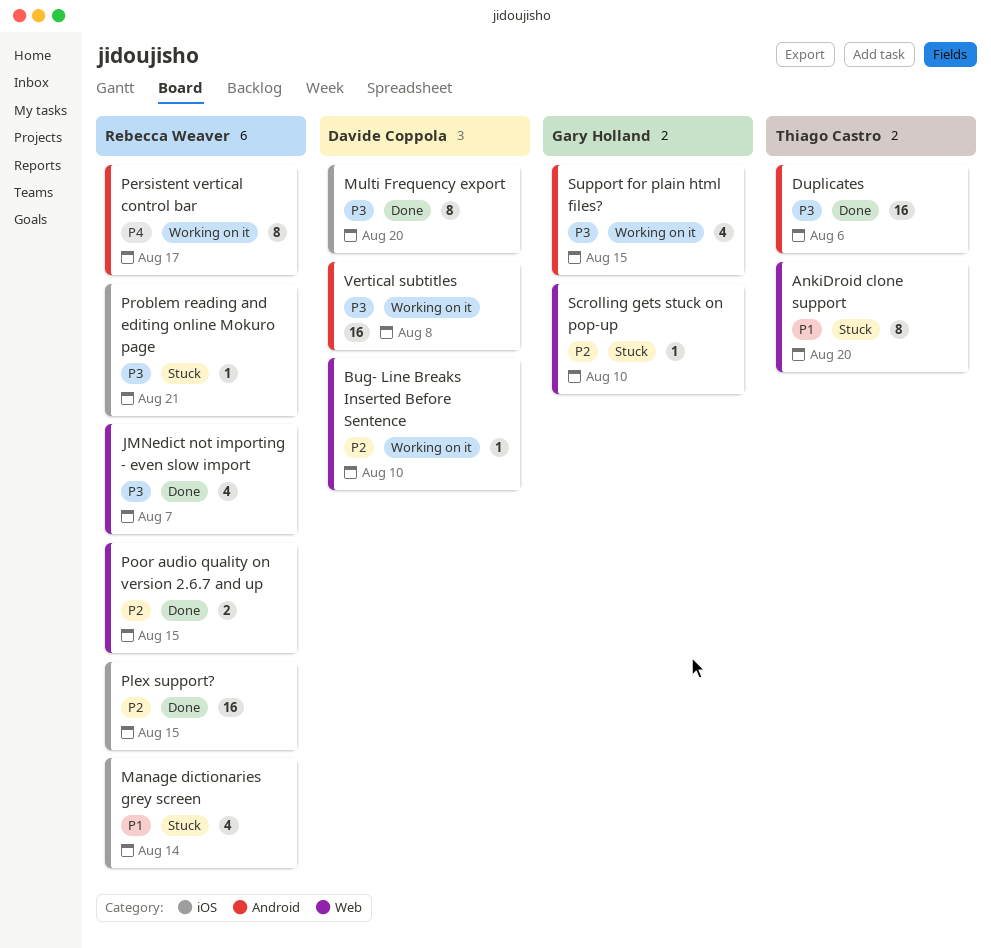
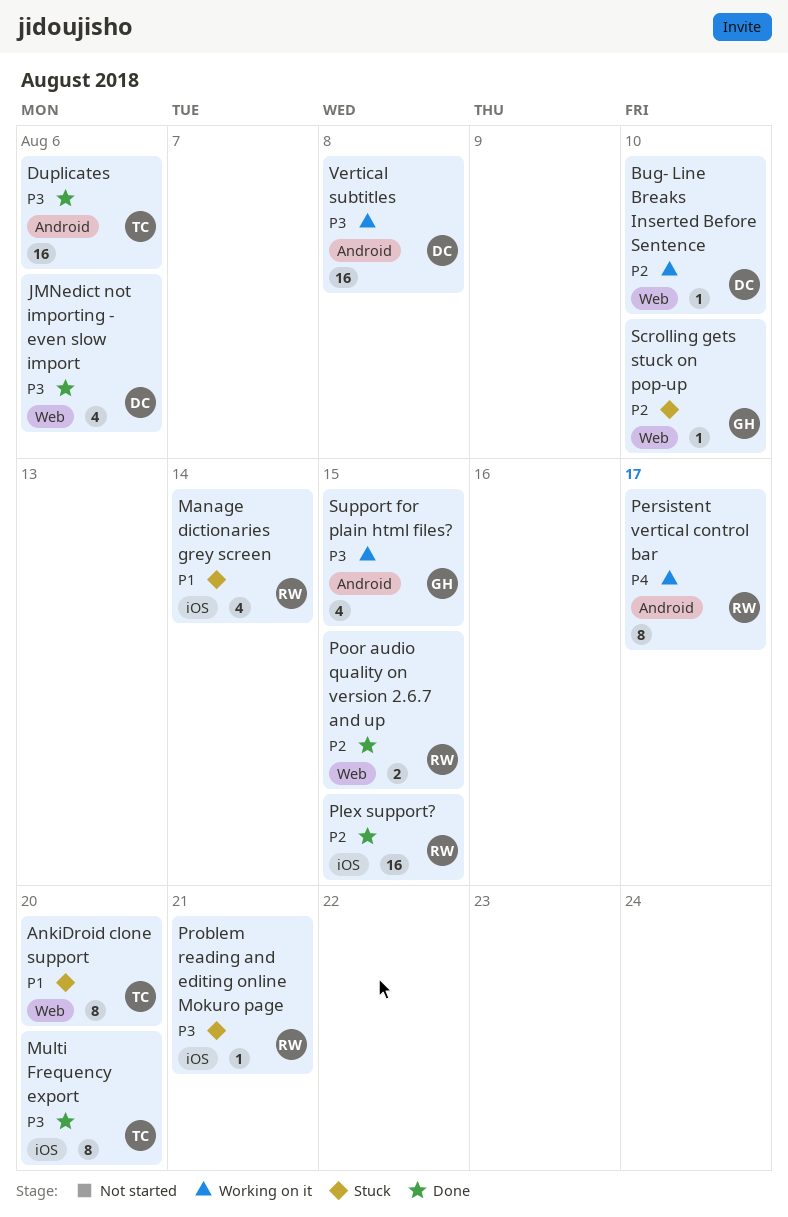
JMNedict not importing - even slow import, owner: Rebecca Weaver -> Davide Coppola
JMNedict not importing - even slow import, due: Aug 7 -> Aug 6
Multi Frequency export, owner: Davide Coppola -> Thiago Castro

